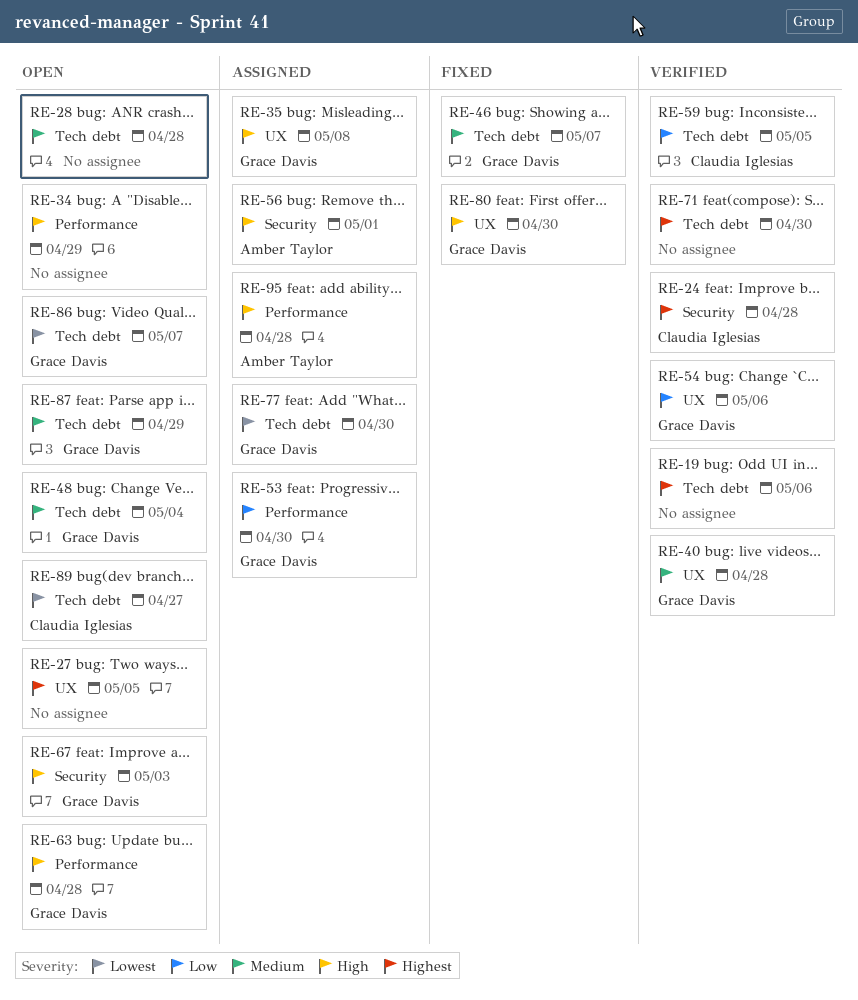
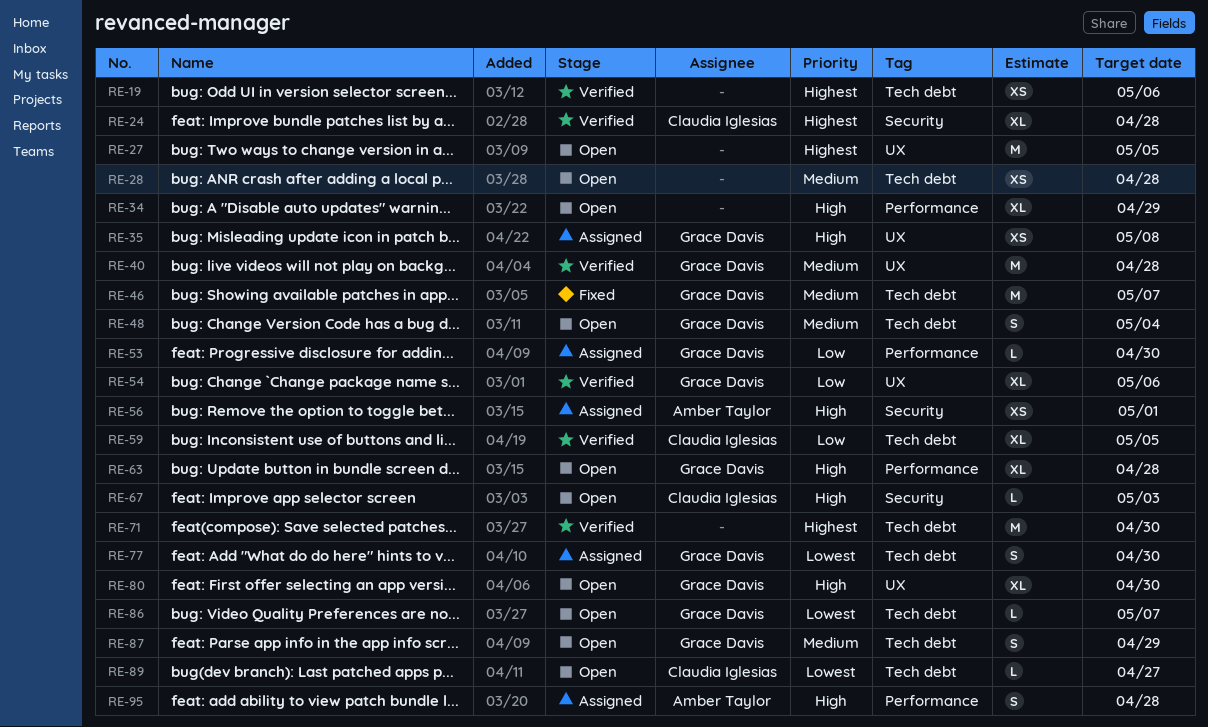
RE-67, owner: Grace Davis -> Claudia Iglesias
RE-80, status: Fixed -> Open

